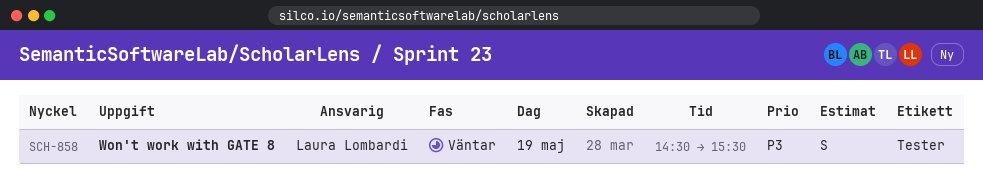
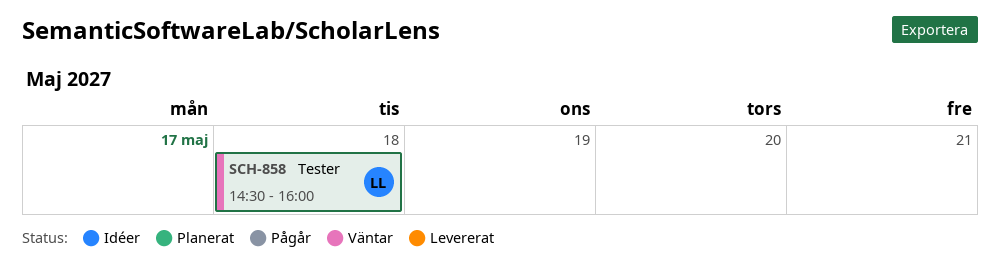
SCH-858, day: May 19 -> May 18
SCH-858, ends: 15:30 -> 16:00

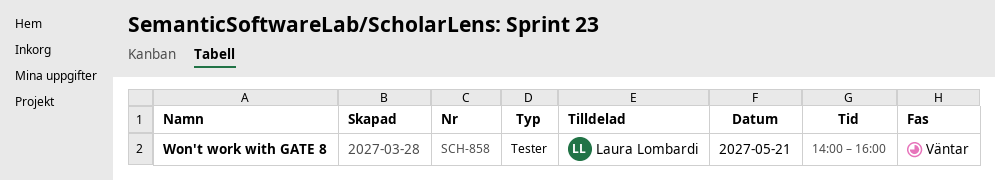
SCH-858, day: May 18 -> May 21
SCH-858, begins: 14:30 -> 14:00

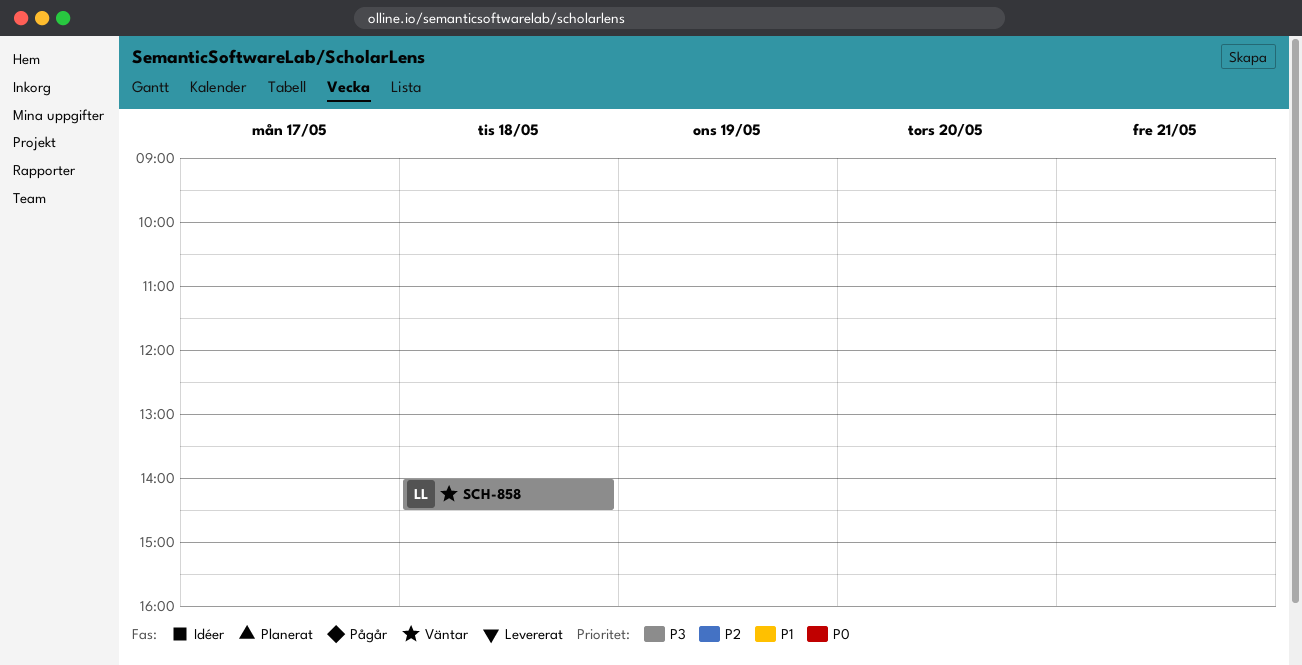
SCH-858, day: May 21 -> May 18
SCH-858, ends: 16:00 -> 14:30

